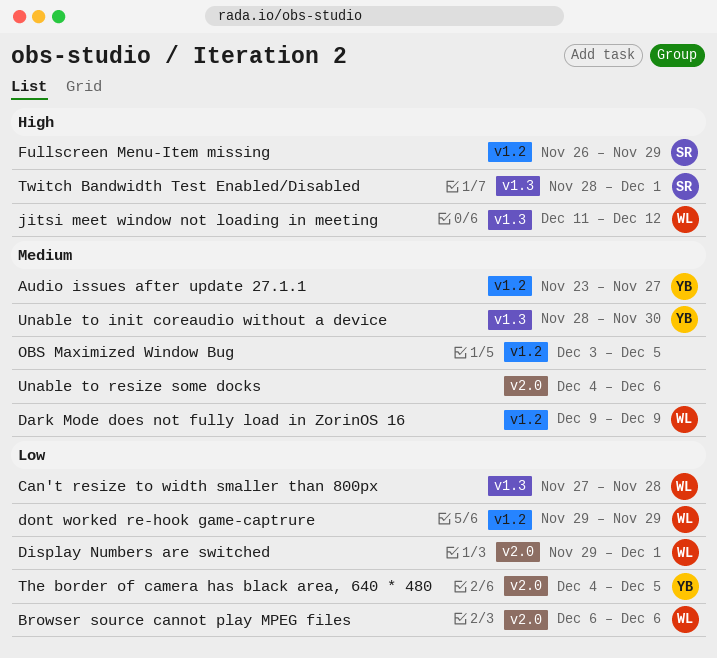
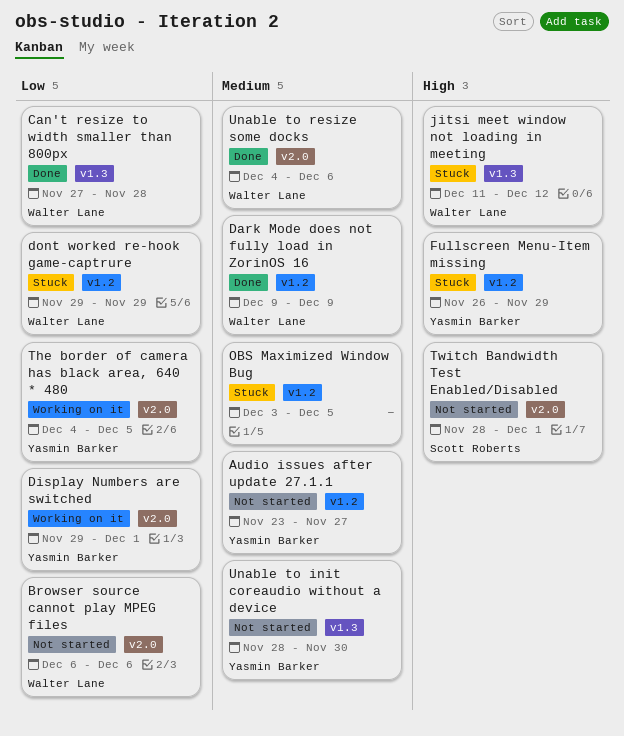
Display Numbers are switched, owner: Walter Lane -> Yasmin Barker
Fullscreen Menu-Item missing, owner: Scott Roberts -> Yasmin Barker
Twitch Bandwidth Test Enabled/Disabled, label: v1.3 -> v2.0
Unable to resize some docks, owner: none -> Walter Lane

